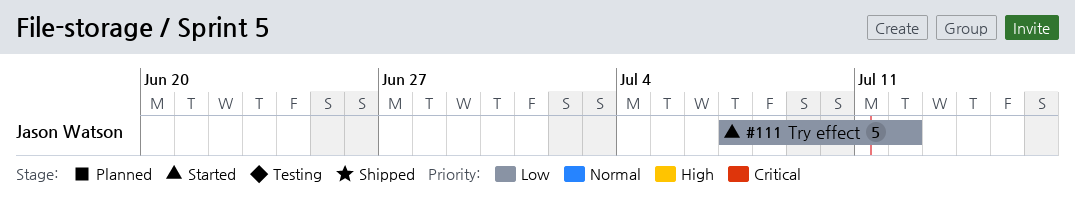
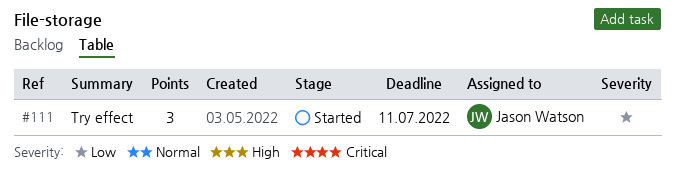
#111, estimate: 5 -> 3
#111, due: Jul 12 -> Jul 11

